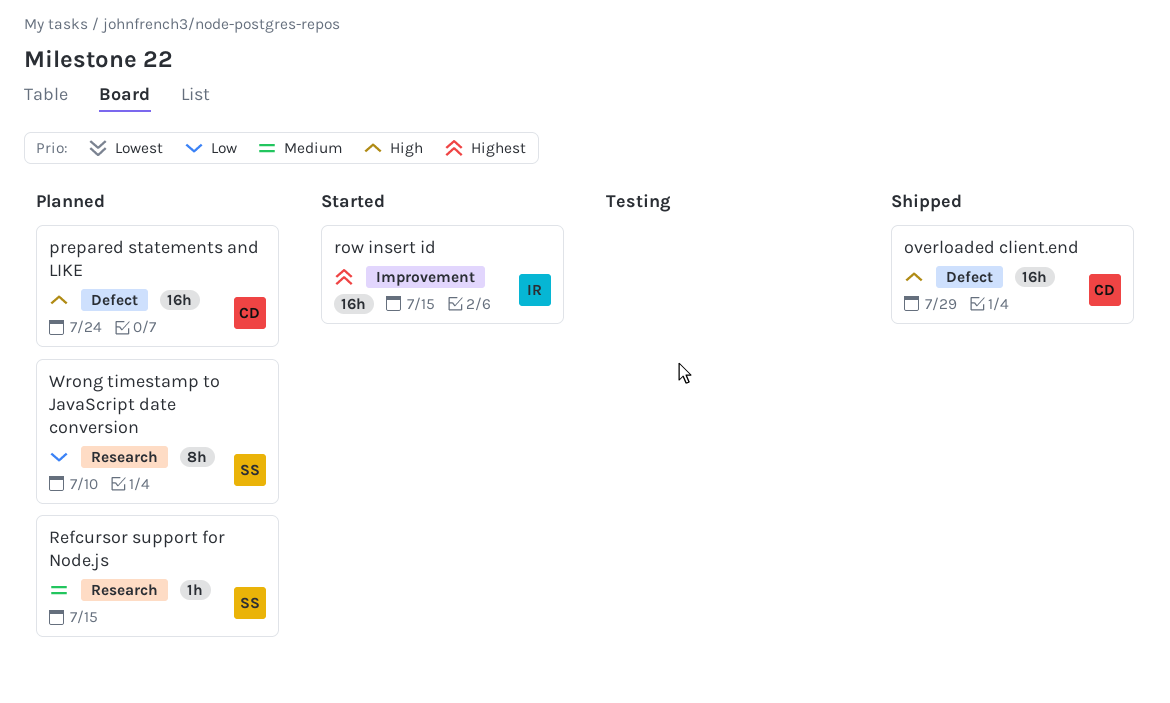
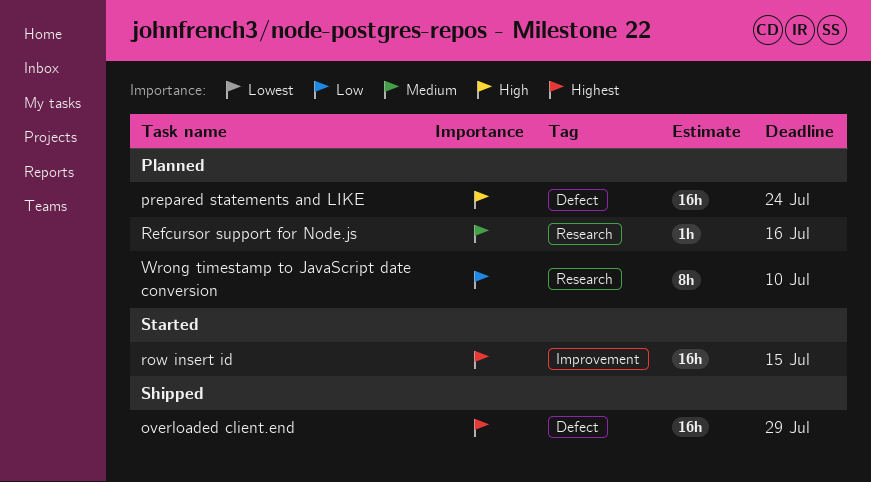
overloaded client.end, priority: High -> Highest
Refcursor support for Node.js, due: Jul 15 -> Jul 16

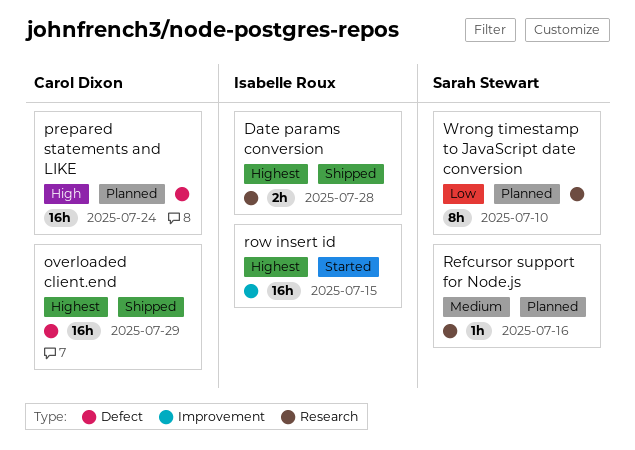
Date params conversion: none -> present

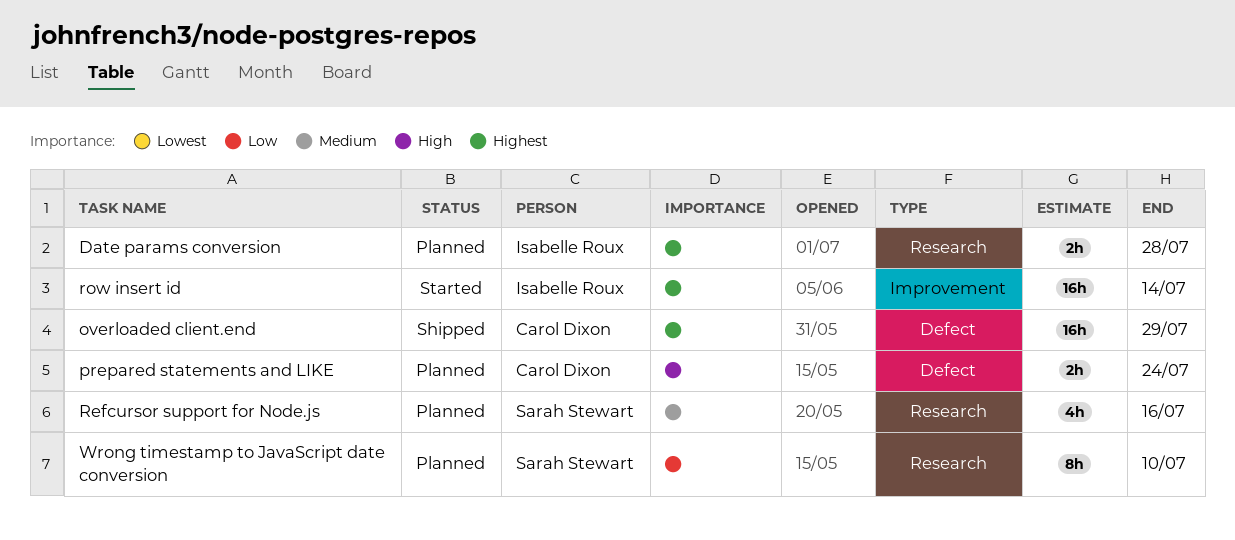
Date params conversion, status: Shipped -> Planned
prepared statements and LIKE, estimate: 16h -> 2h
Refcursor support for Node.js, estimate: 1h -> 4h
row insert id, due: Jul 15 -> Jul 14

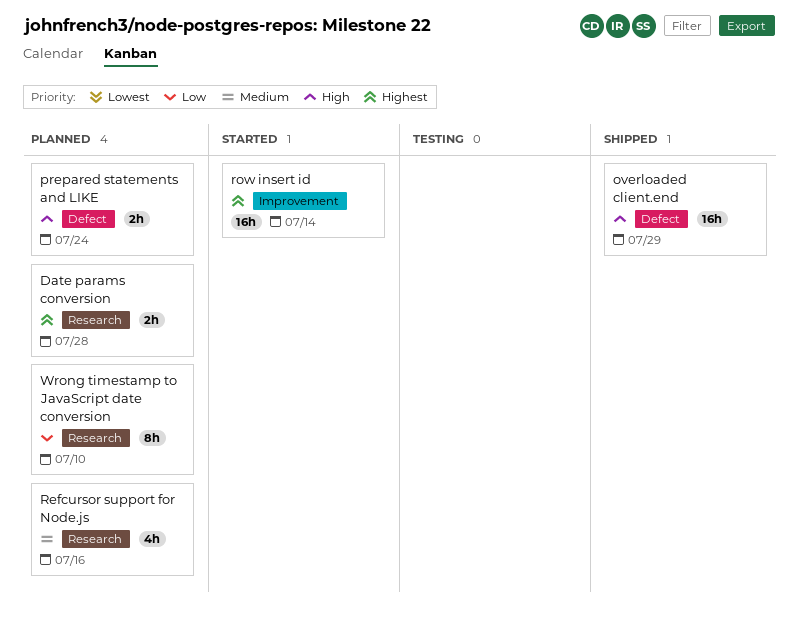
overloaded client.end, priority: Highest -> High

